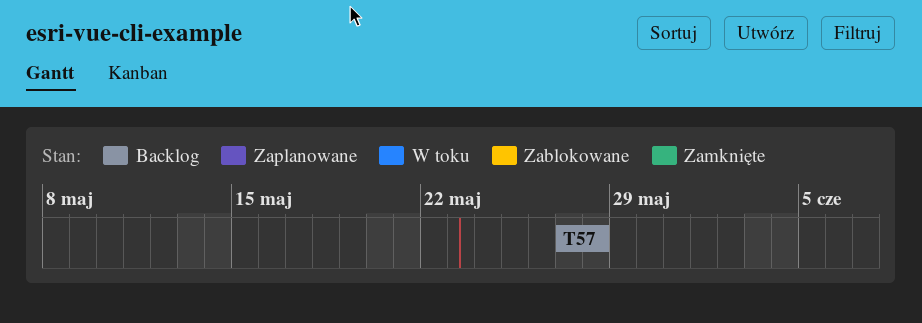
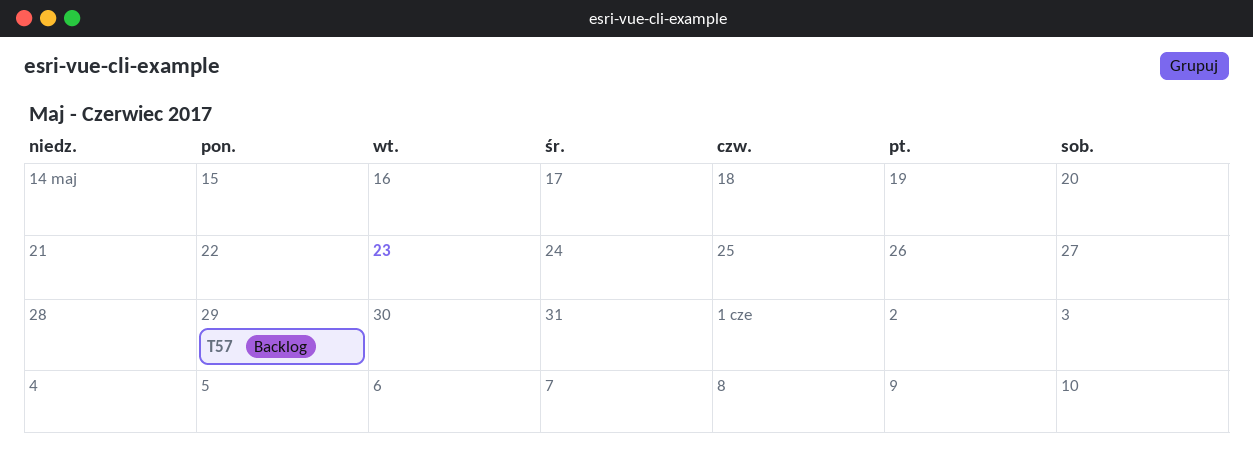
T57, due: May 28 -> May 29

